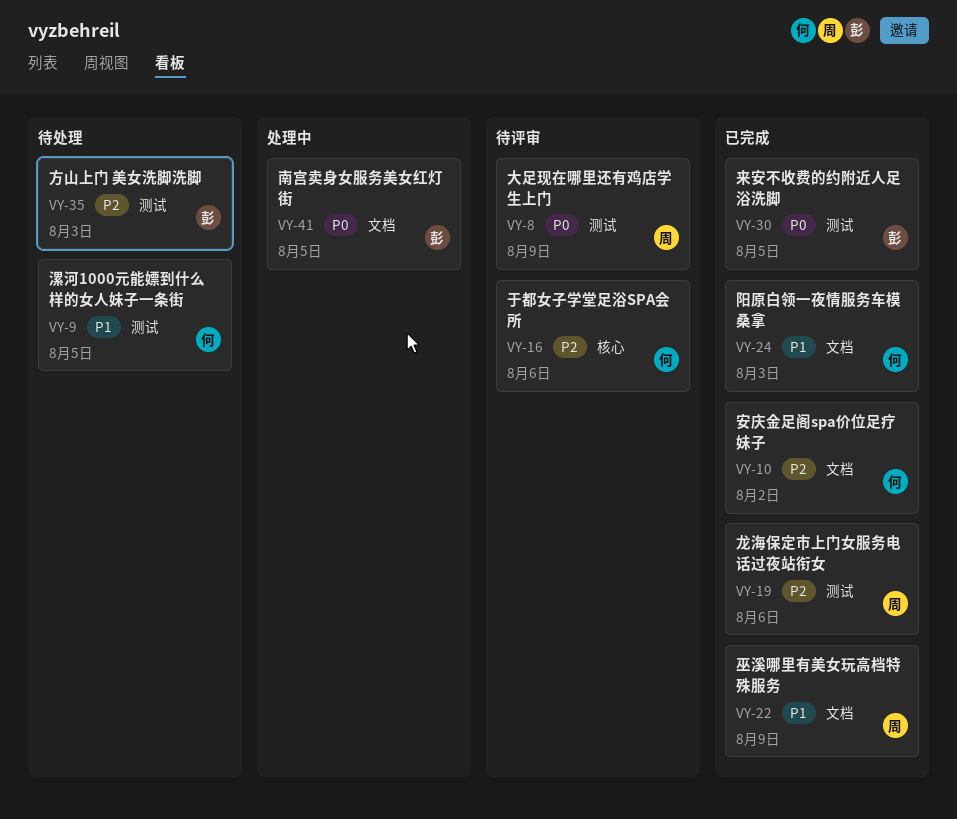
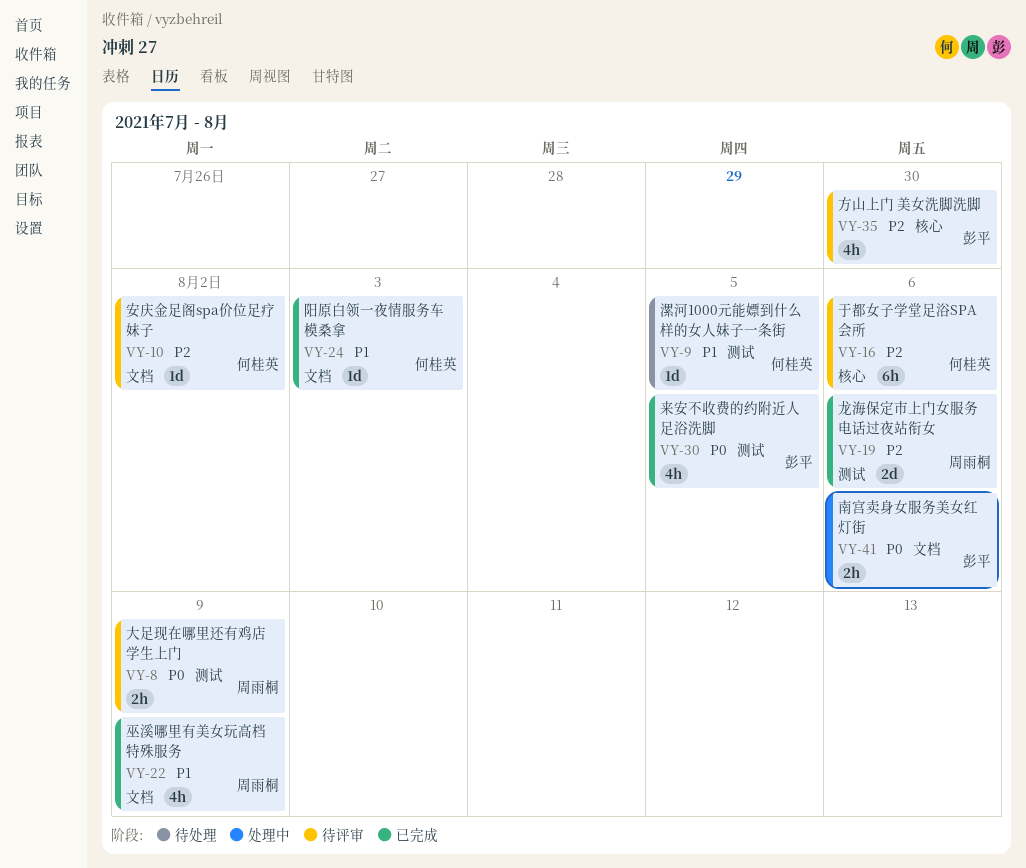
VY-10, status: 已完成 -> 待评审
VY-35, status: 待处理 -> 待评审
VY-35, label: 测试 -> 核心
VY-35, due: Aug 3 -> Jul 30
VY-41, due: Aug 5 -> Aug 6

